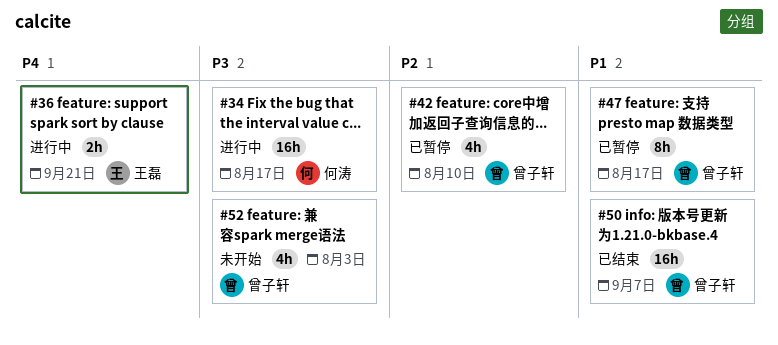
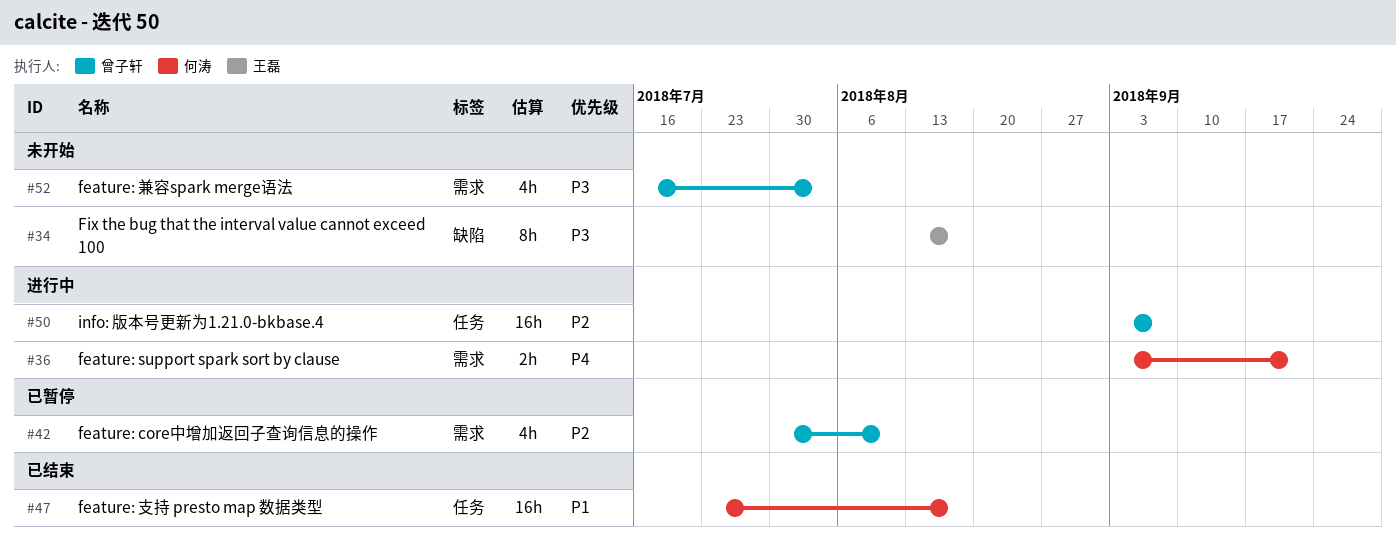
#34, status: 进行中 -> 未开始
#34, owner: 何涛 -> 王磊
#34, estimate: 16h -> 8h
#36, owner: 王磊 -> 何涛
#47, status: 已暂停 -> 已结束
#47, owner: 曾子轩 -> 何涛
#47, estimate: 8h -> 16h
#50, status: 已结束 -> 进行中
#50, priority: P1 -> P2

